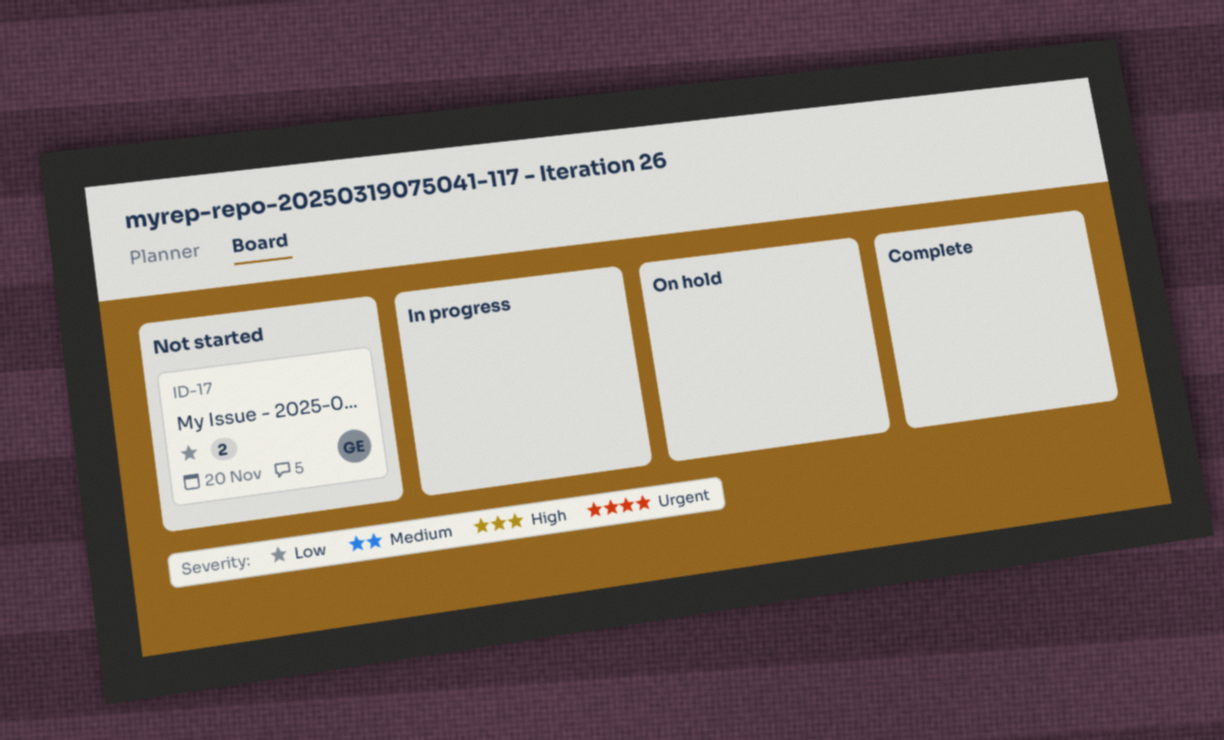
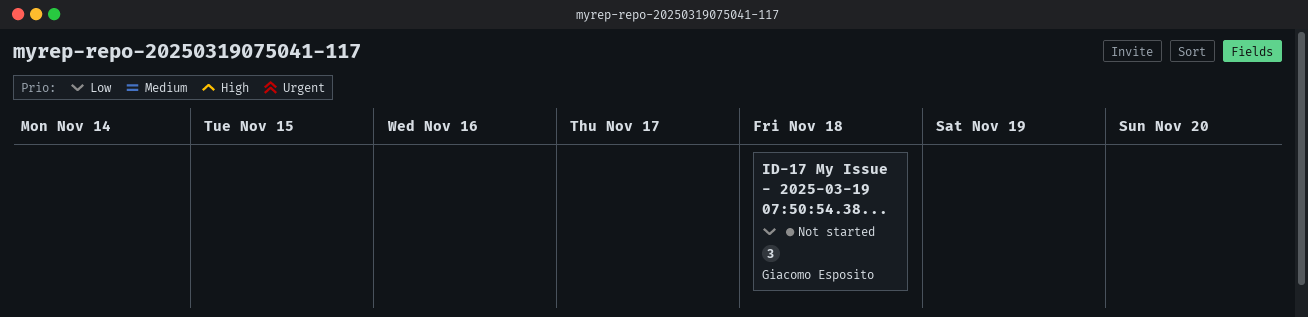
ID-17, estimate: 2 -> 3
ID-17, due: Nov 20 -> Nov 18

